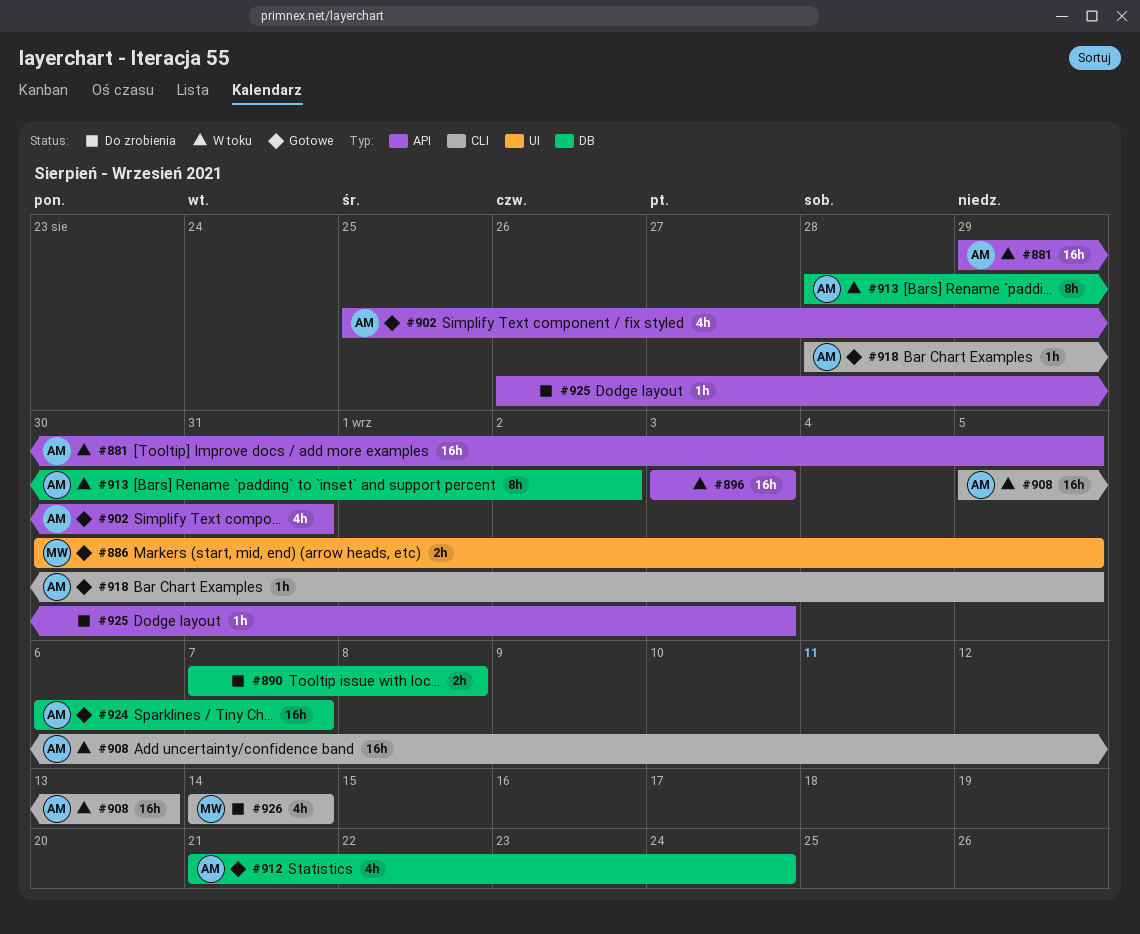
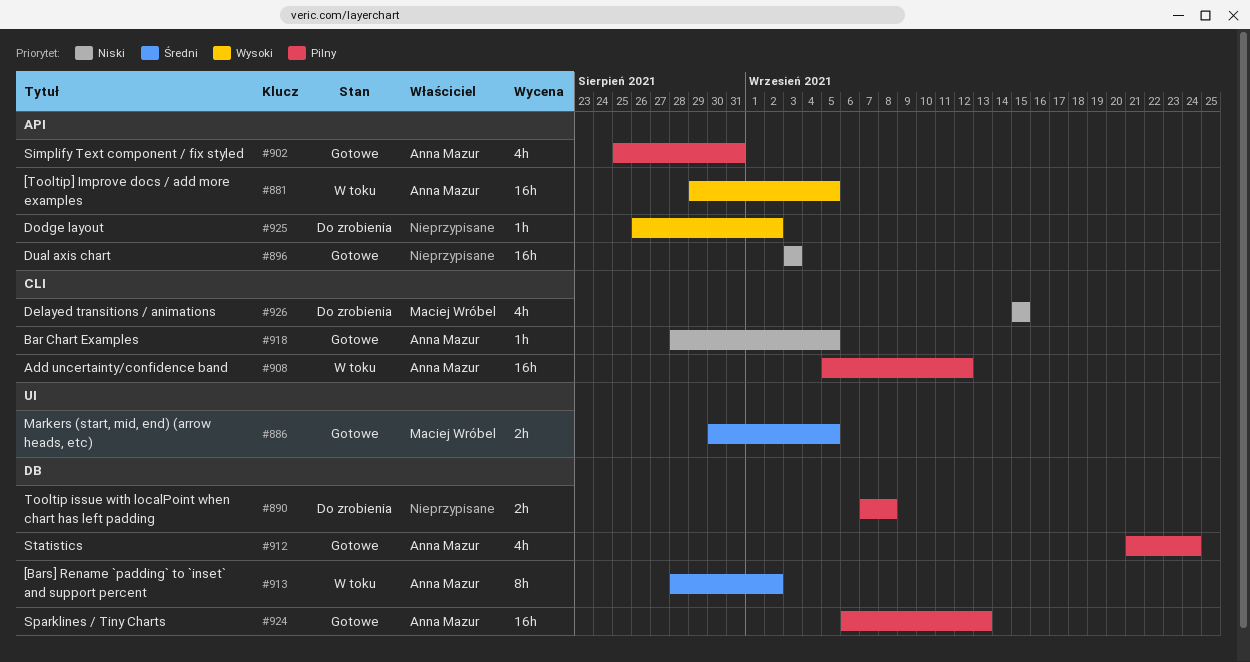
#896, status: W toku -> Gotowe
#908, due: Sep 13 -> Sep 12
#924, due: Sep 7 -> Sep 13
#925, due: Sep 3 -> Sep 2
#926, start: Sep 14 -> Sep 15
#926, due: Sep 14 -> Sep 15

